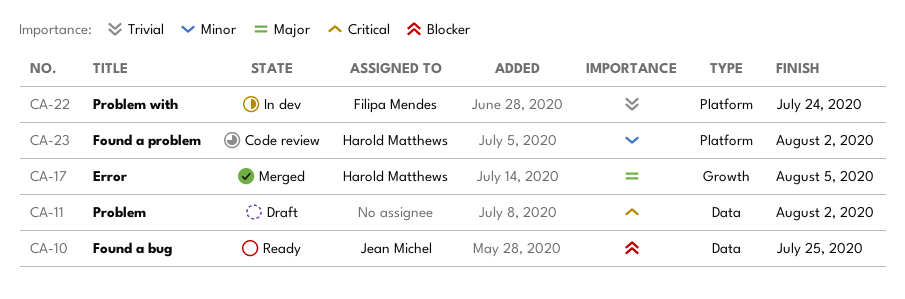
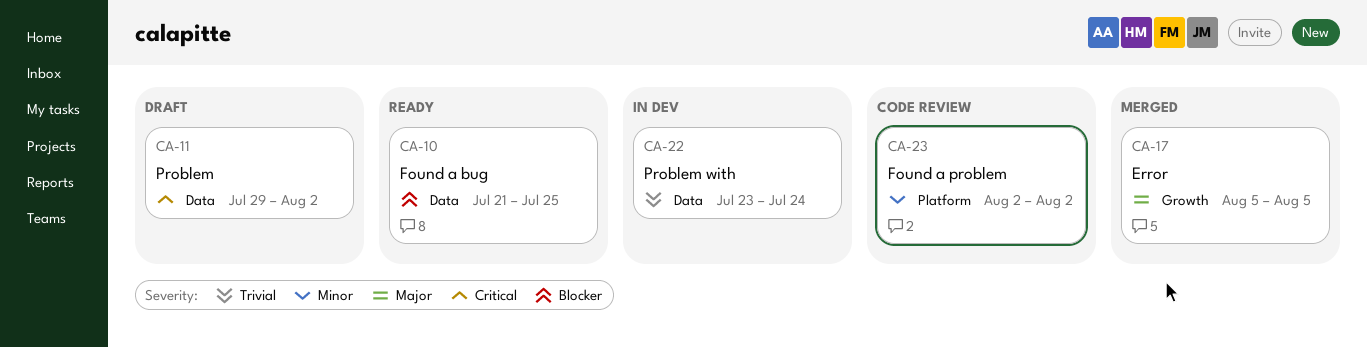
CA-22, label: Platform -> Data

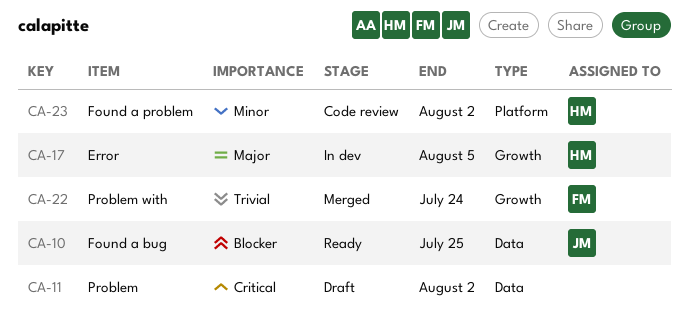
CA-17, status: Merged -> In dev
CA-22, status: In dev -> Merged
CA-22, label: Data -> Growth

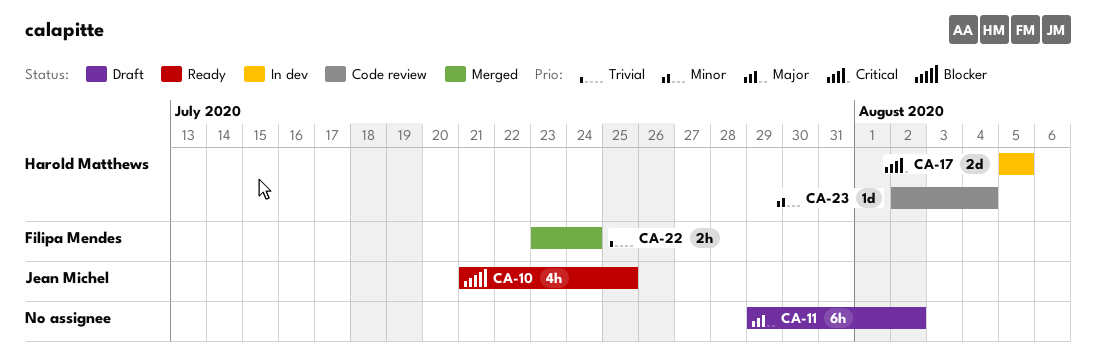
CA-11, priority: Critical -> Major
CA-17, priority: Major -> Critical
CA-23, due: Aug 2 -> Aug 4

